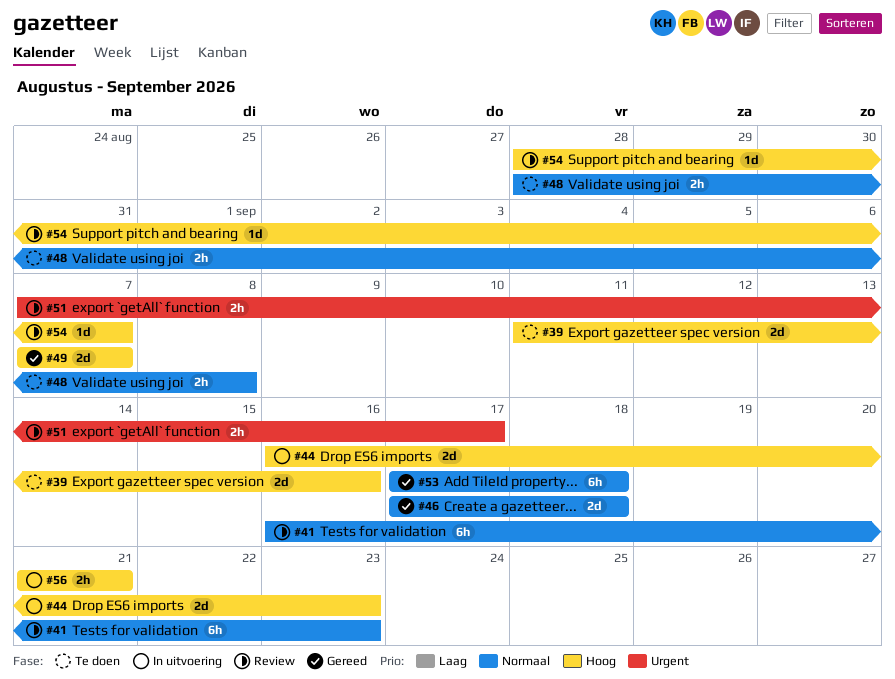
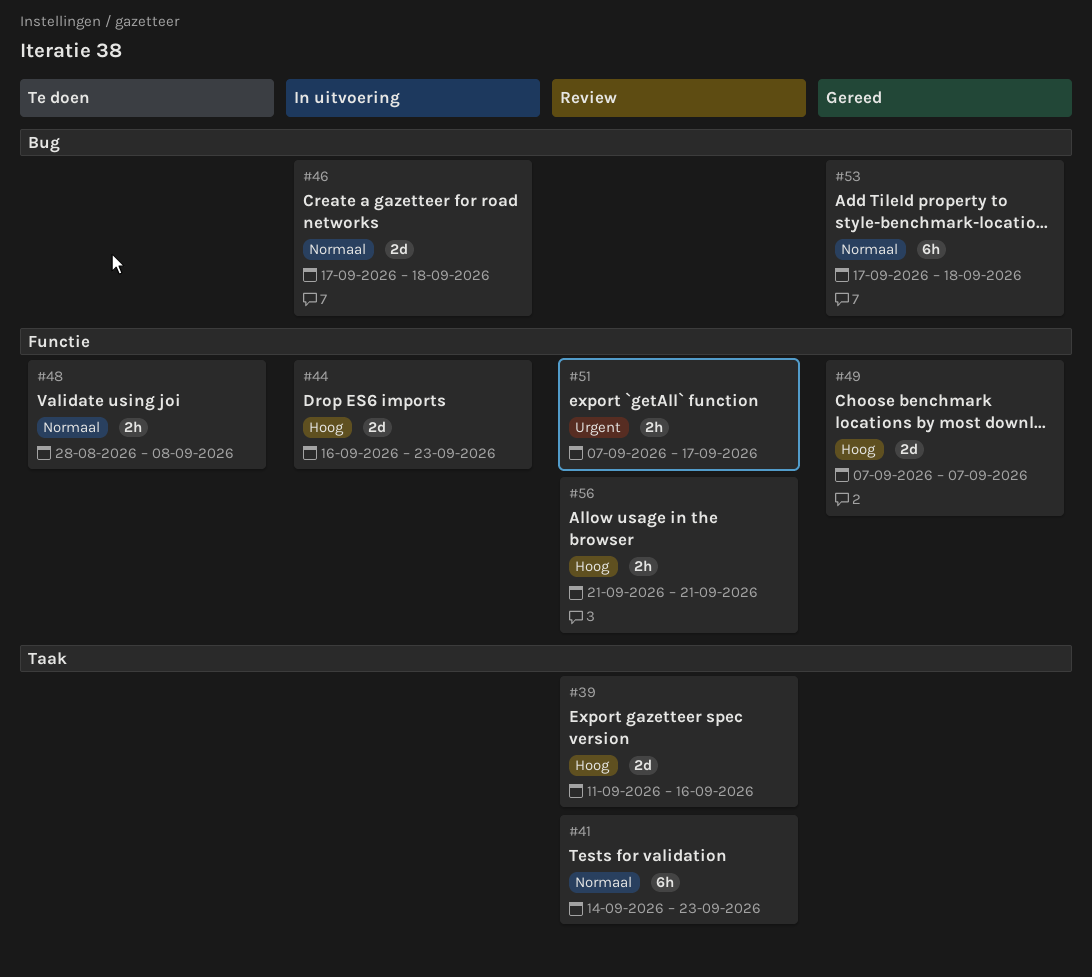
#39, status: Te doen -> Review
#41, start: Sep 16 -> Sep 14
#46, status: Gereed -> In uitvoering
#54: present -> none
#56, status: In uitvoering -> Review

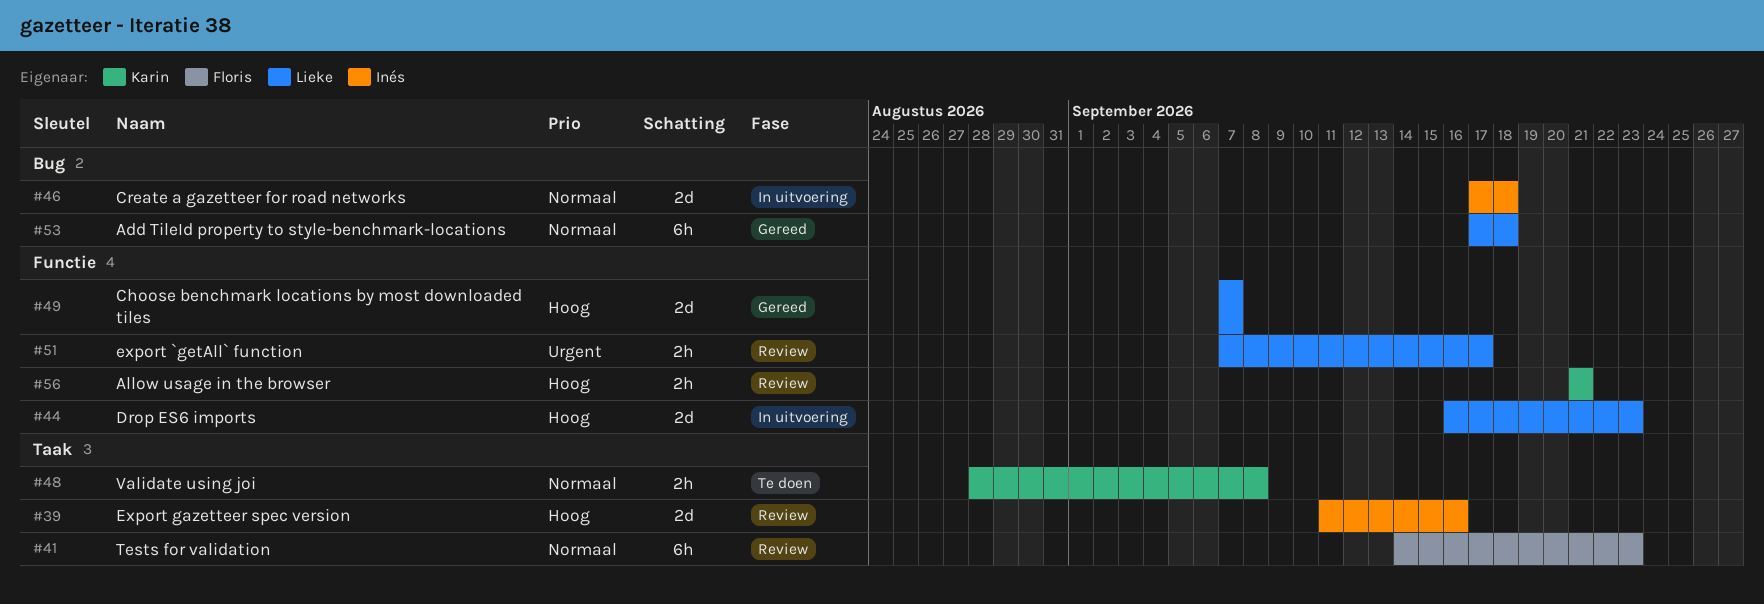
#48, label: Functie -> Taak

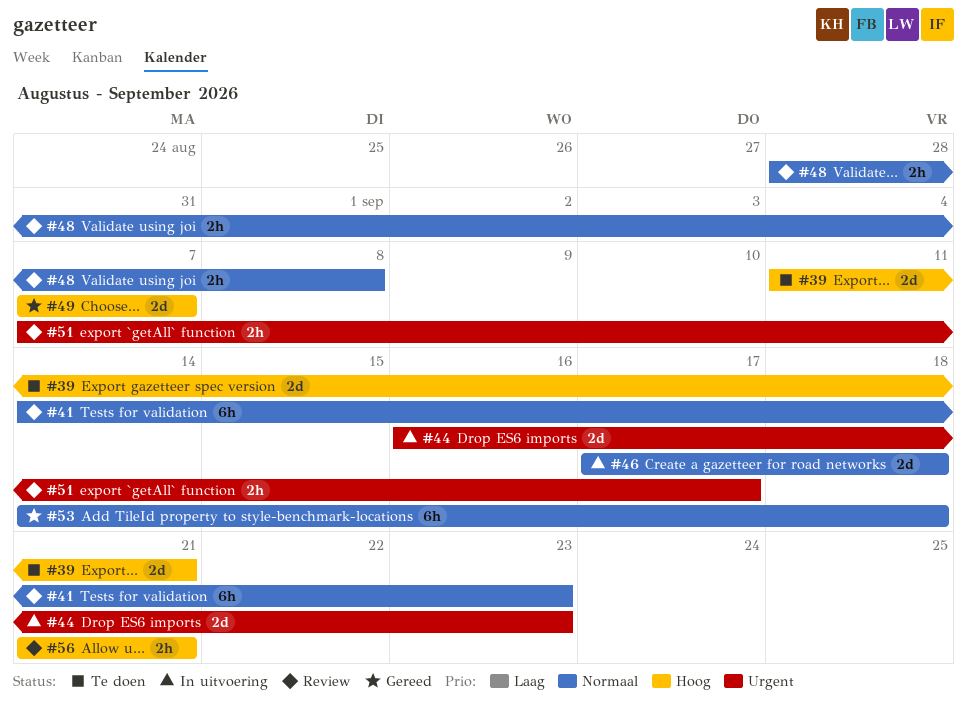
#39, status: Review -> Te doen
#39, due: Sep 16 -> Sep 21
#44, priority: Hoog -> Urgent
#48, status: Te doen -> Review
#53, start: Sep 17 -> Sep 14

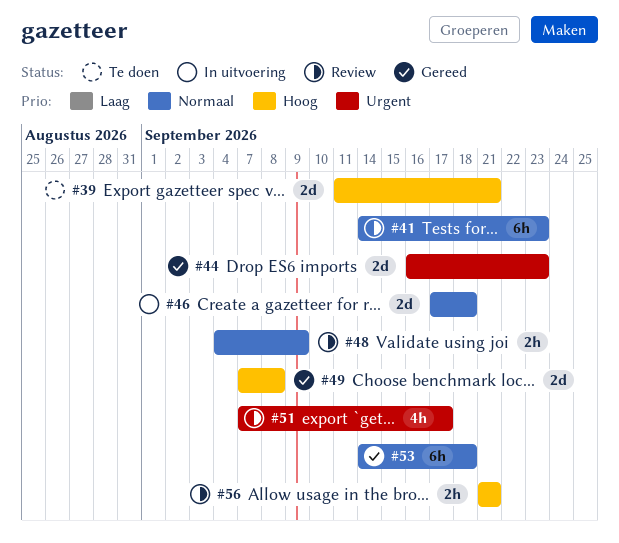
#44, status: In uitvoering -> Gereed
#48, start: Aug 28 -> Sep 4
#48, due: Sep 8 -> Sep 9
#49, due: Sep 7 -> Sep 8
#51, estimate: 2h -> 4h

